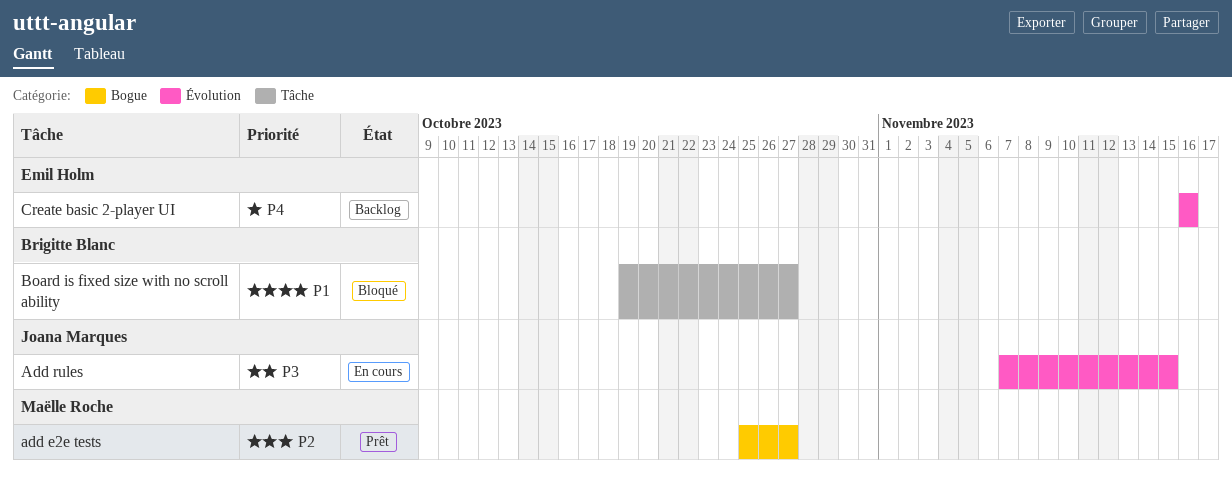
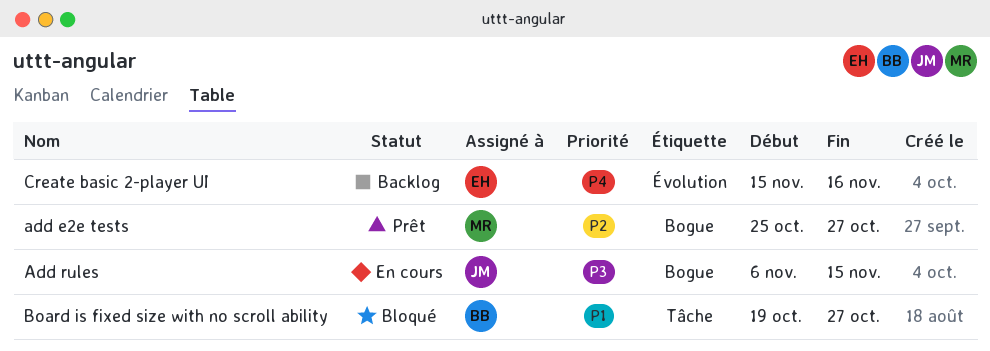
Add rules, label: Évolution -> Bogue
Add rules, start: Nov 7 -> Nov 6
Create basic 2-player UI, start: Nov 16 -> Nov 15

